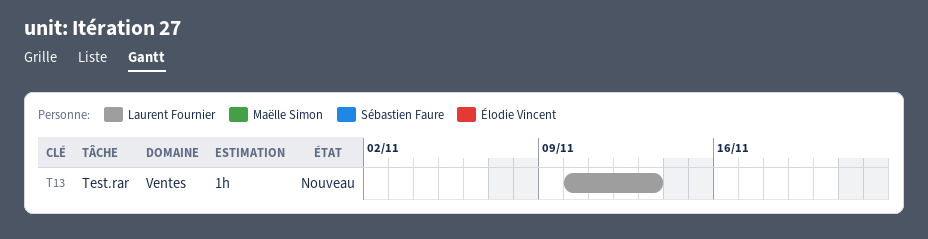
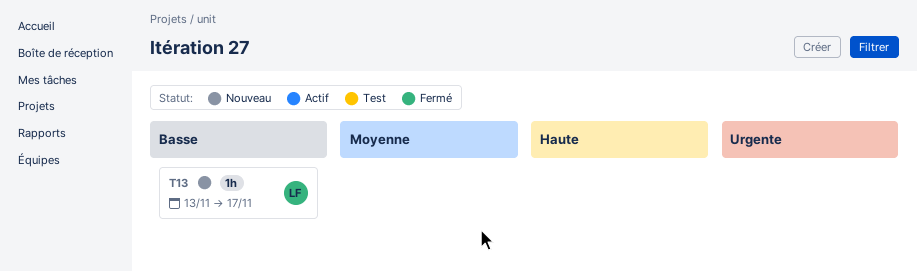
T13, start: Nov 10 -> Nov 13
T13, due: Nov 13 -> Nov 17

